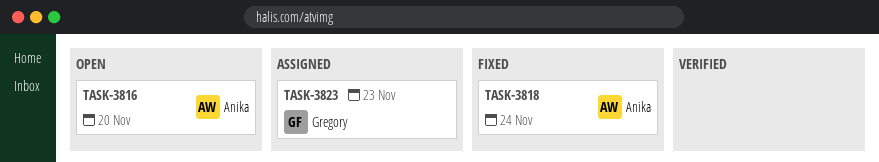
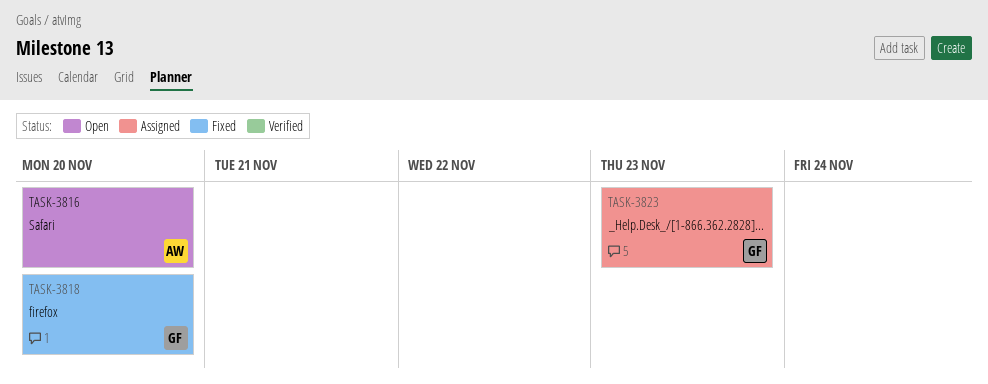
TASK-3818, owner: Anika -> Gregory
TASK-3818, due: Nov 24 -> Nov 20

